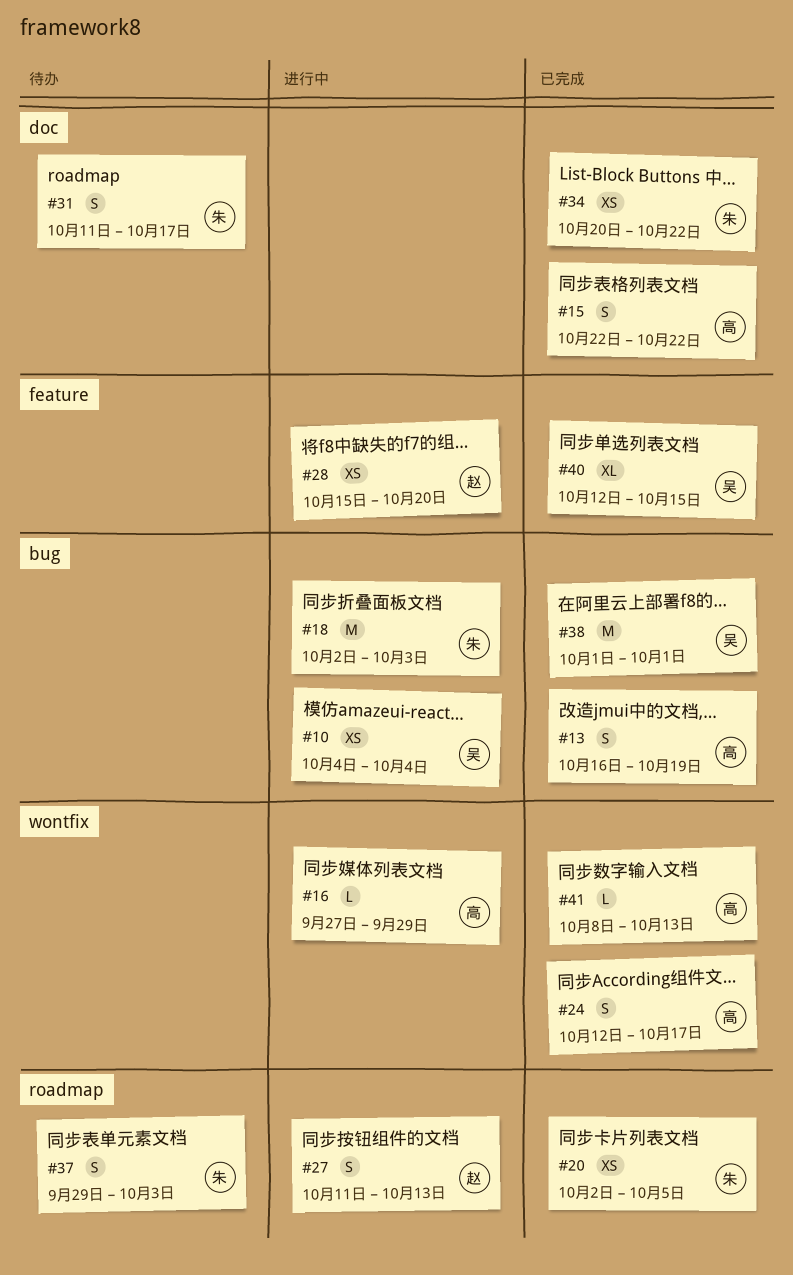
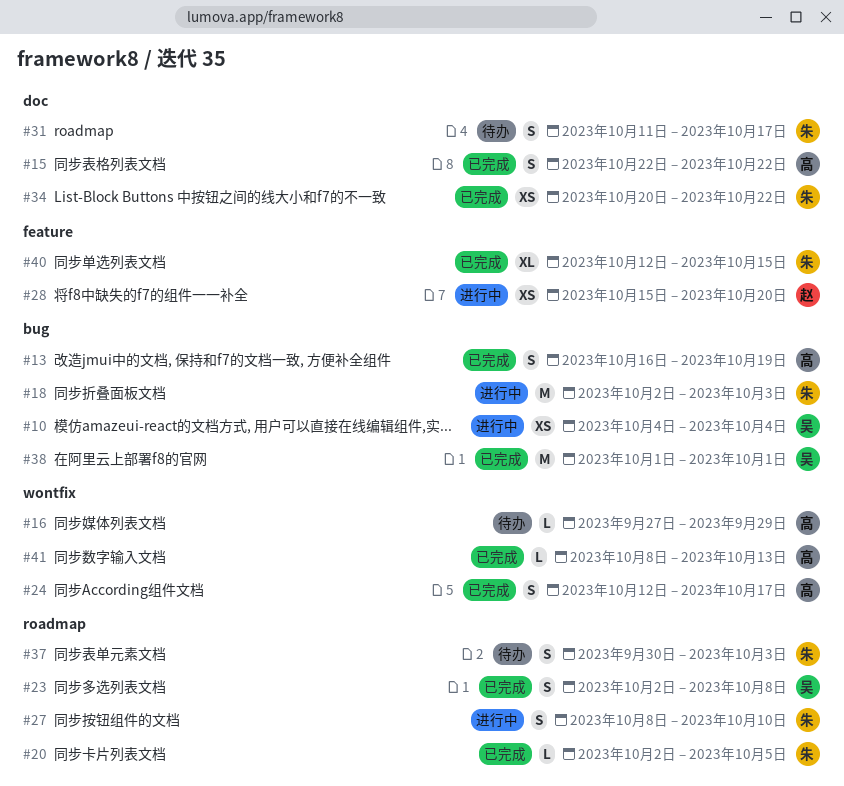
#16, status: 进行中 -> 待办
#20, estimate: XS -> L
#23: none -> present
#27, owner: 赵 -> 朱
#27, start: Oct 11 -> Oct 8
#27, due: Oct 13 -> Oct 10
#37, start: Sep 29 -> Sep 30
#40, owner: 吴 -> 朱

